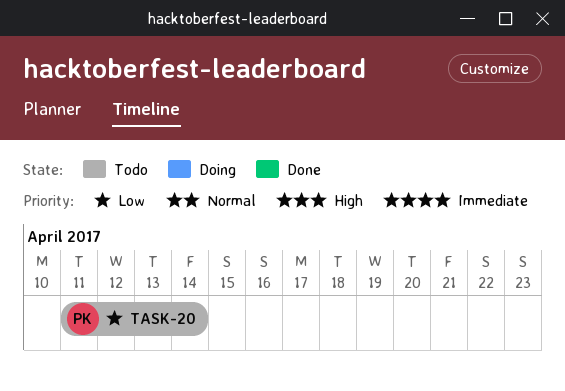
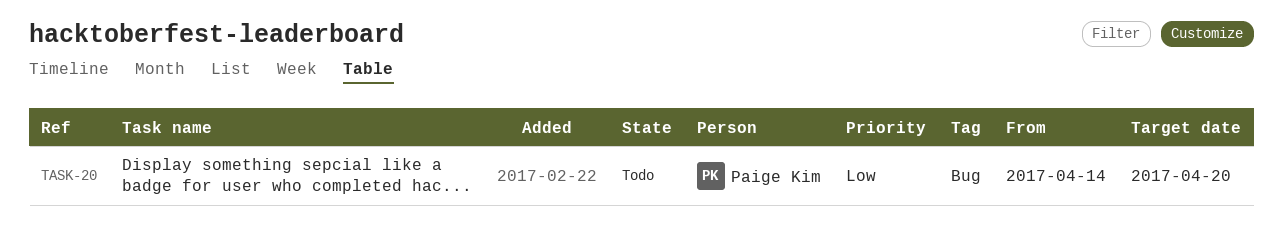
TASK-20, start: Apr 11 -> Apr 14
TASK-20, due: Apr 14 -> Apr 20

